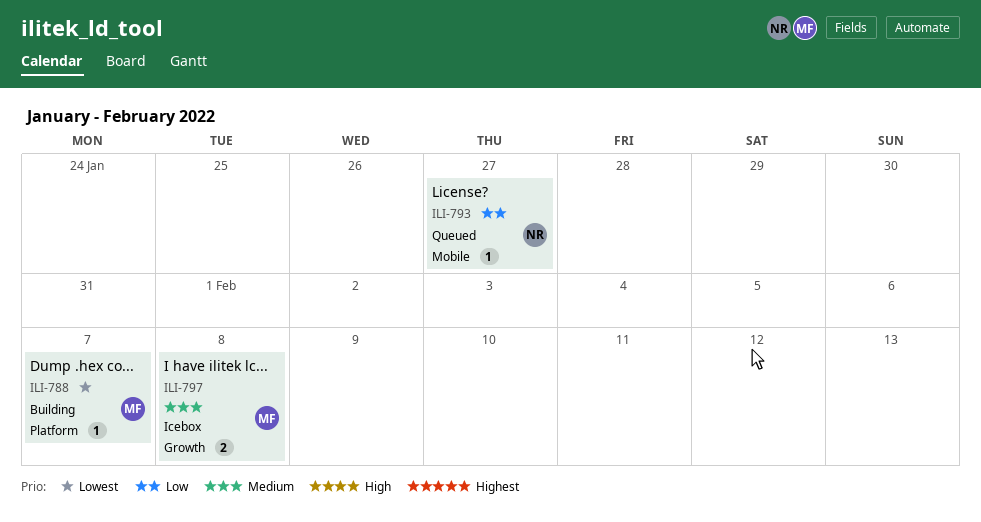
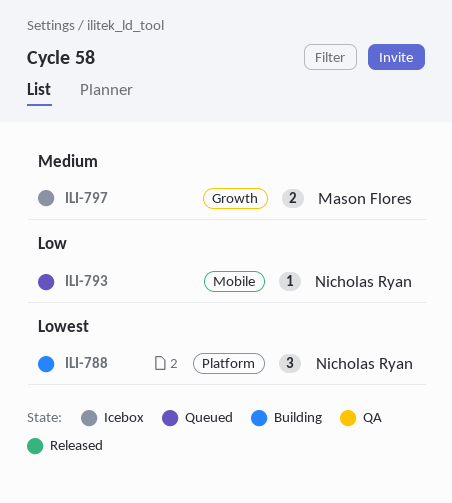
ILI-788, owner: Mason Flores -> Nicholas Ryan
ILI-788, estimate: 1 -> 3

